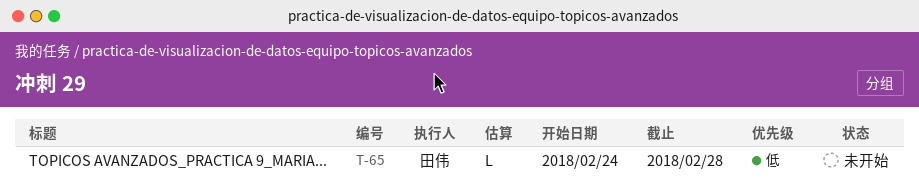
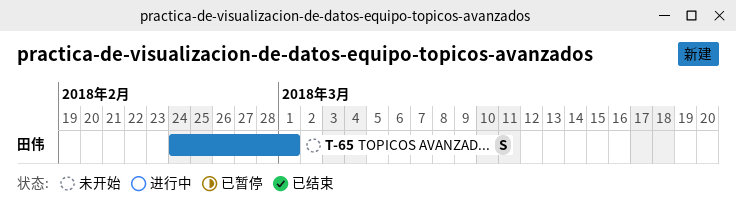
T-65, estimate: L -> S
T-65, due: Feb 28 -> Mar 1

